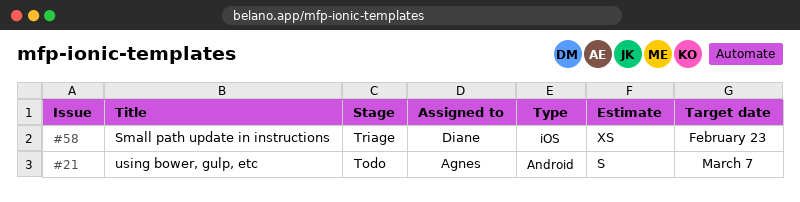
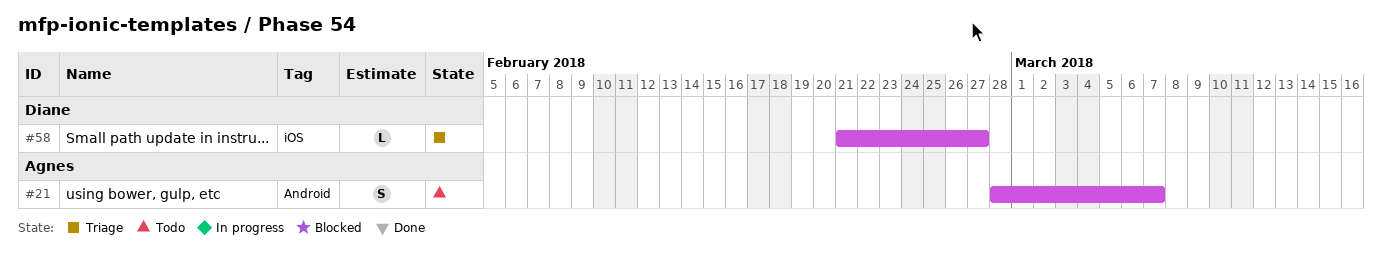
#58, estimate: XS -> L
#58, due: Feb 23 -> Feb 27

